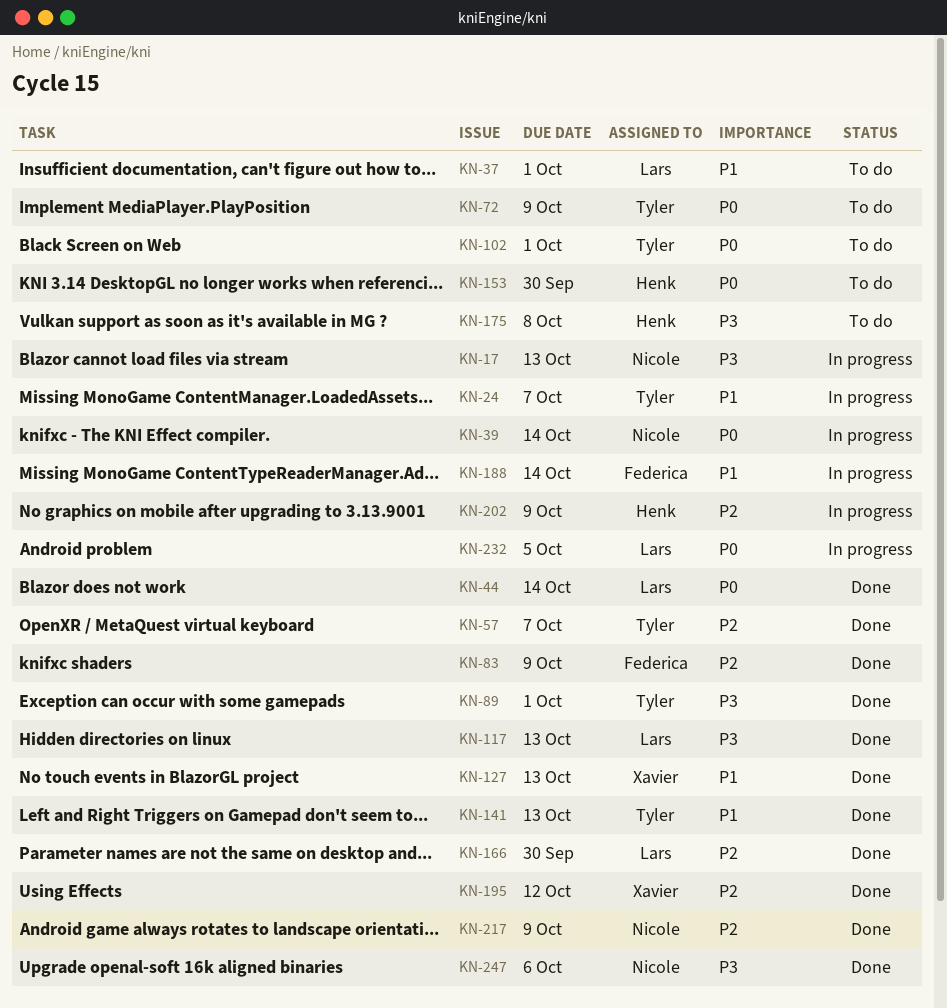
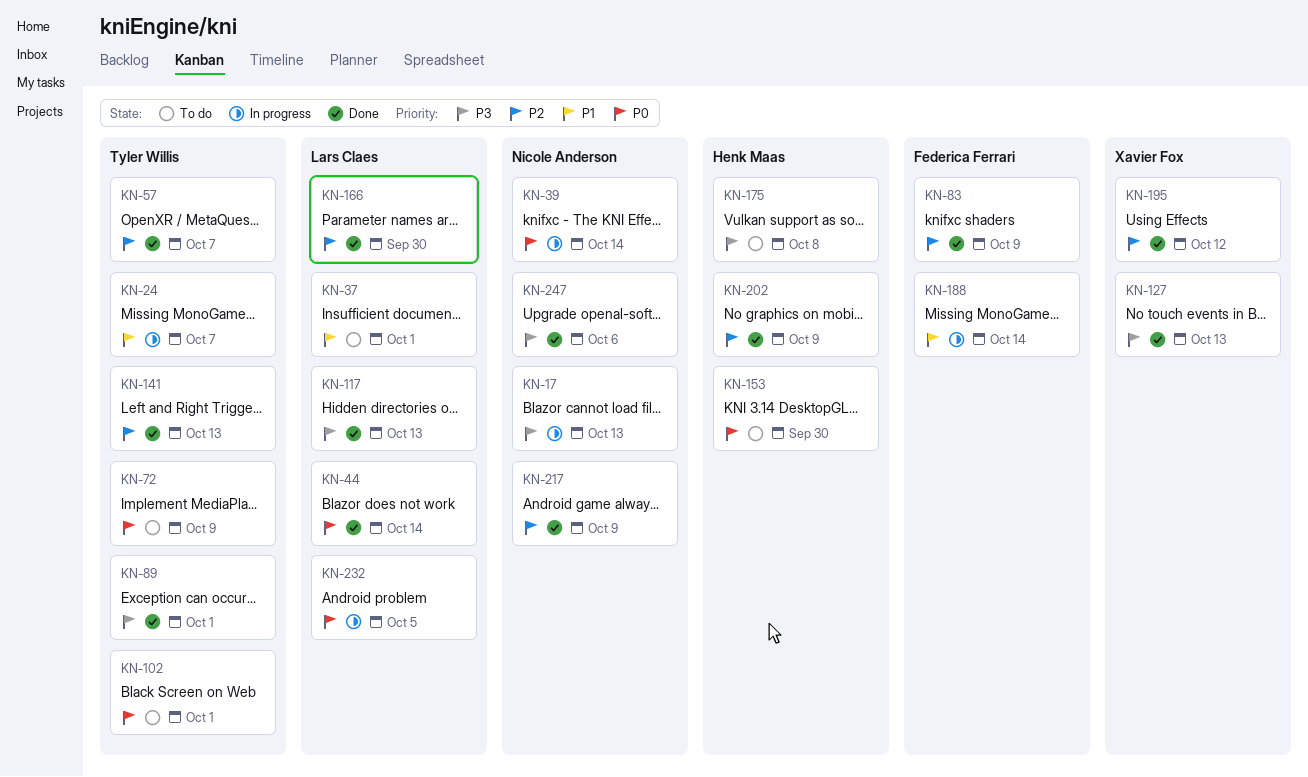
KN-127, priority: P1 -> P3
KN-141, priority: P1 -> P2
KN-202, status: In progress -> Done

